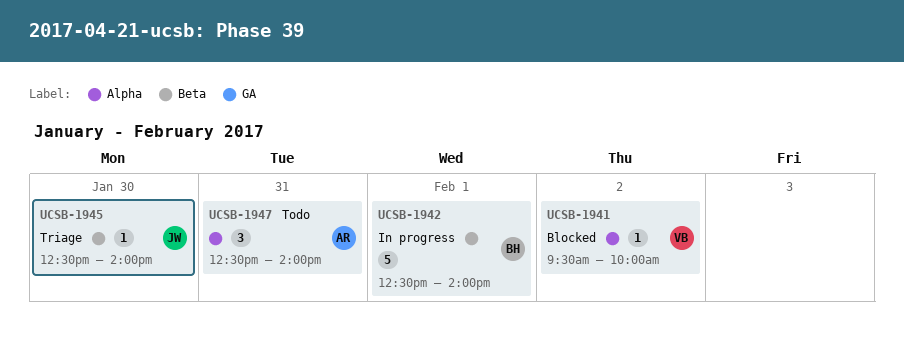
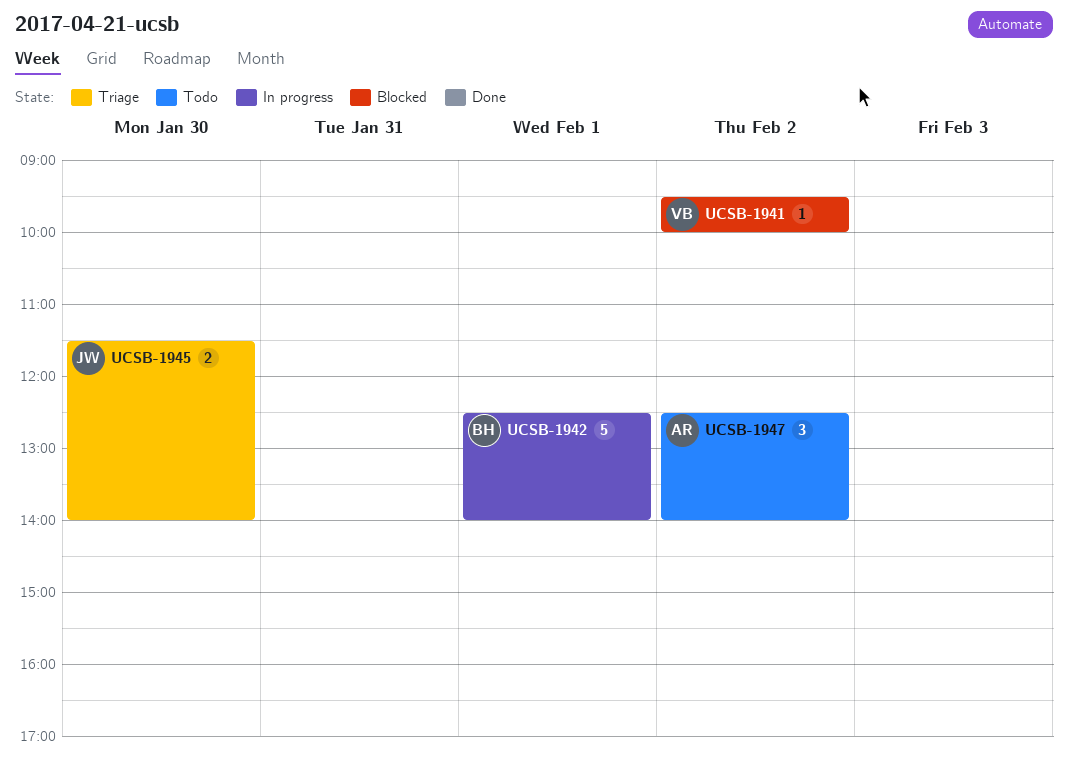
UCSB-1945, estimate: 1 -> 2
UCSB-1945, begins: 12:30 -> 11:30
UCSB-1947, day: Jan 31 -> Feb 2

